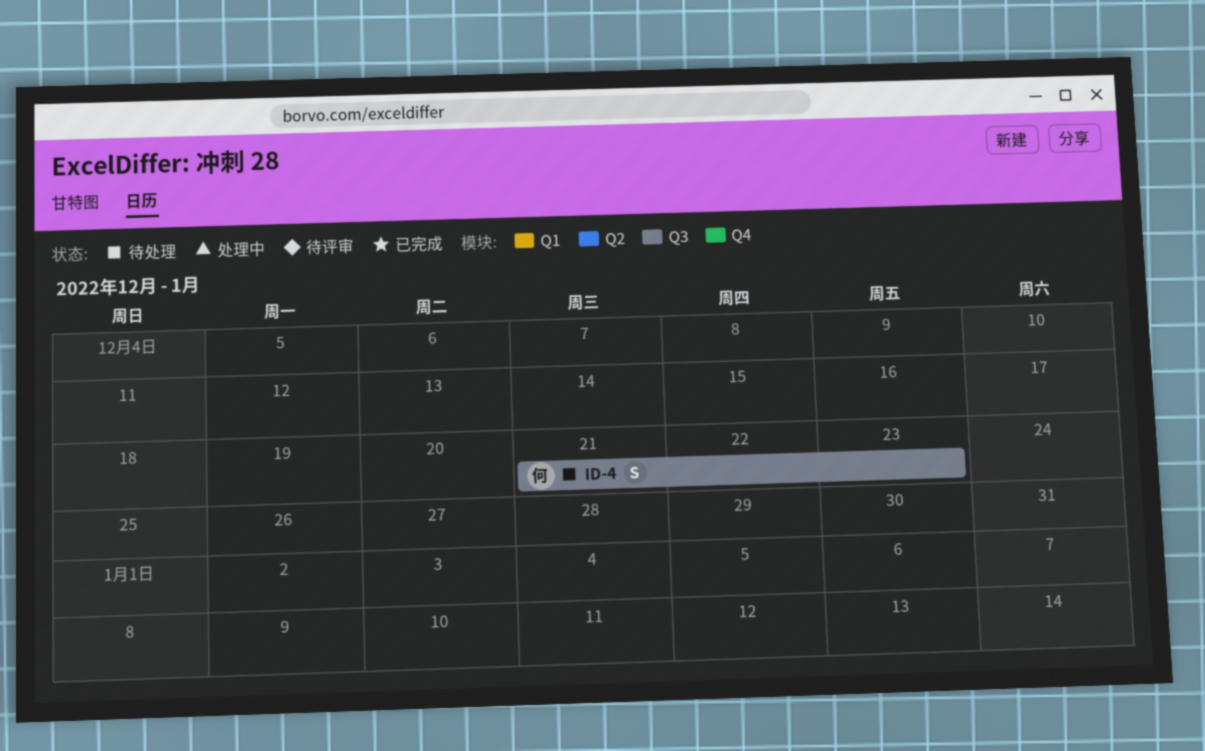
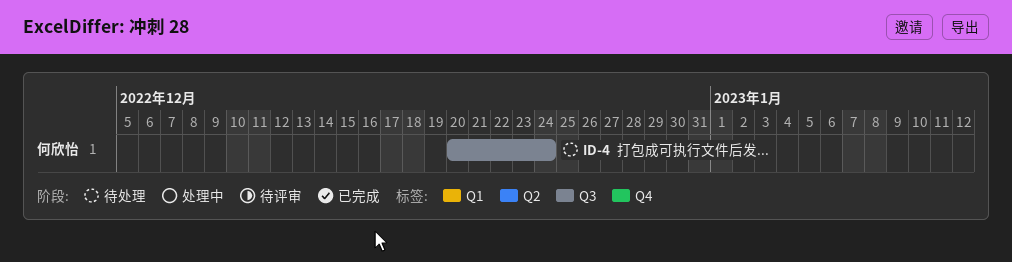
ID-4, start: Dec 21 -> Dec 20
ID-4, due: Dec 23 -> Dec 24

